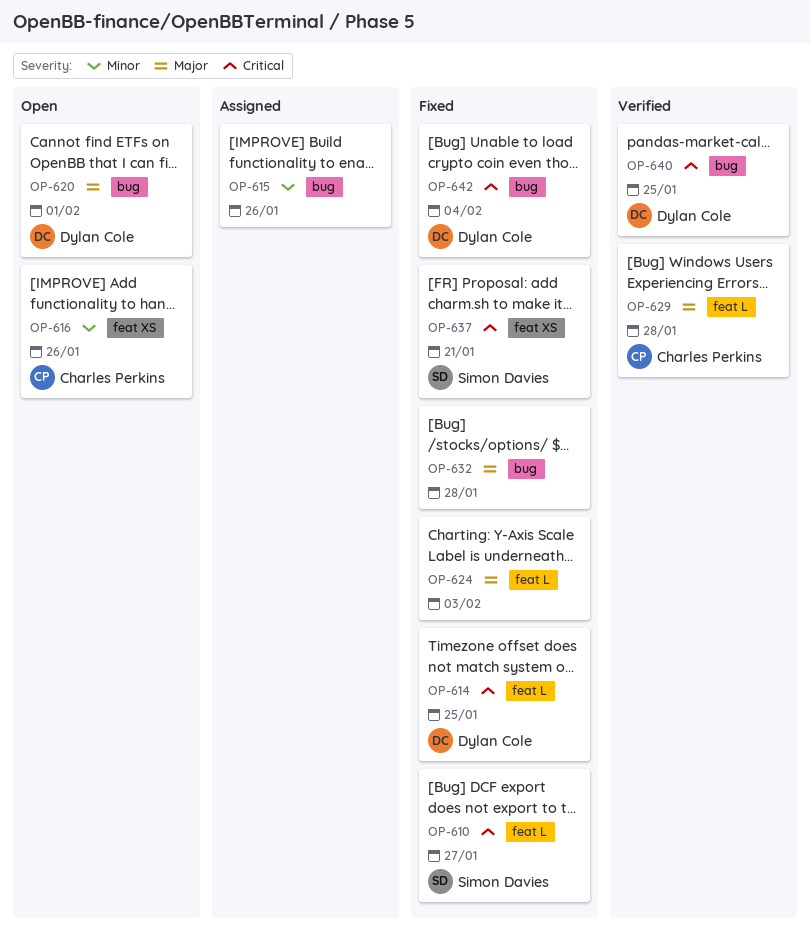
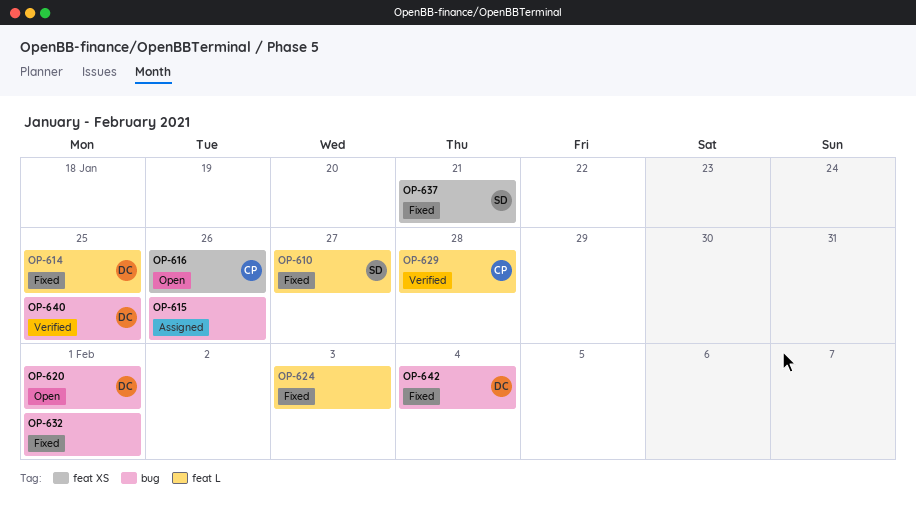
OP-632, due: Jan 28 -> Feb 1

